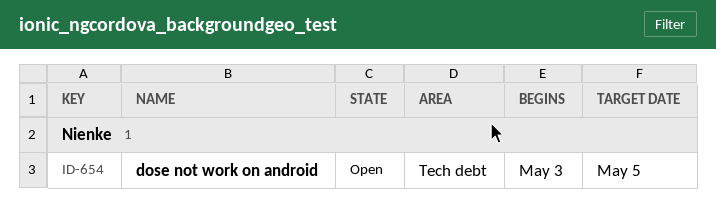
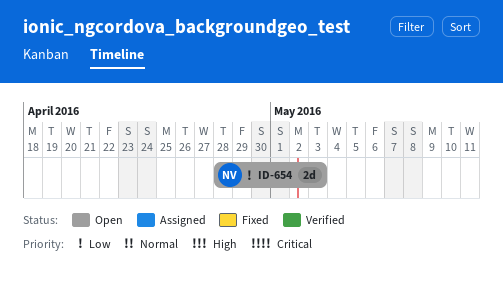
ID-654, start: May 3 -> Apr 28
ID-654, due: May 5 -> May 3

